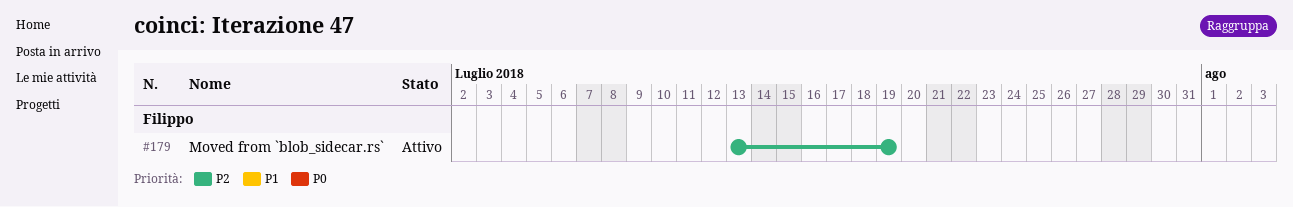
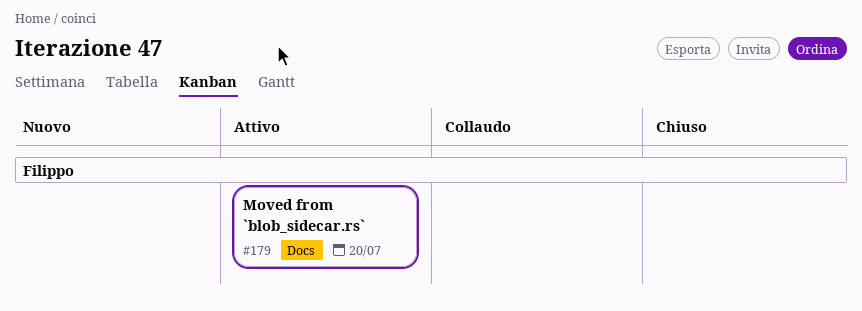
#179, due: Jul 19 -> Jul 20

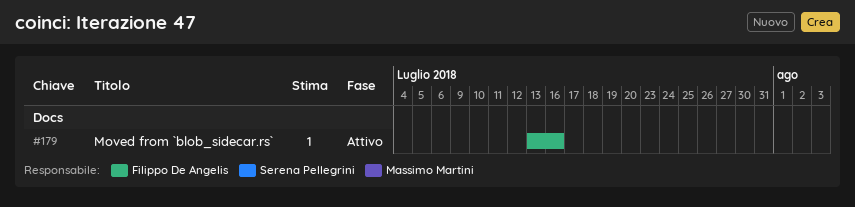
#179, due: Jul 20 -> Jul 16

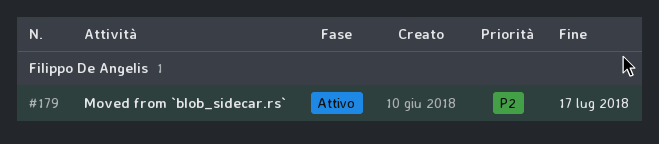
#179, due: Jul 16 -> Jul 17

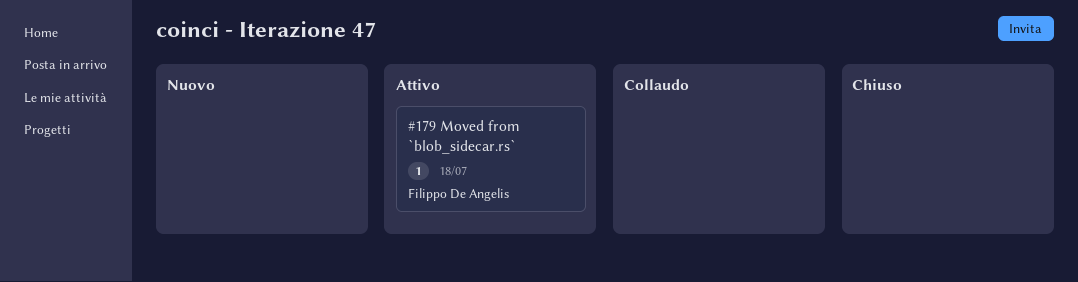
#179, due: Jul 17 -> Jul 18

